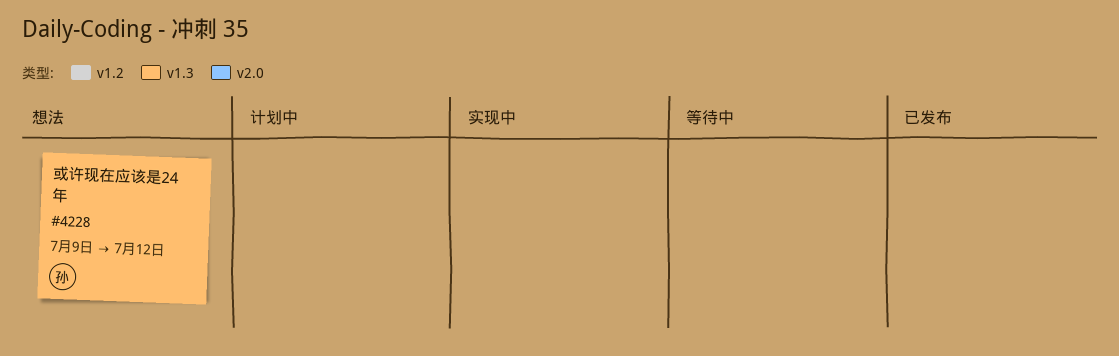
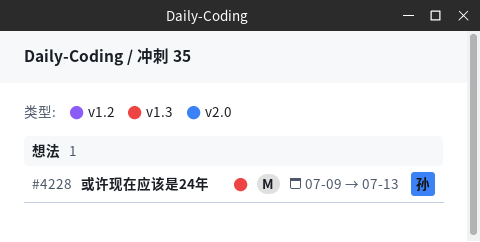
#4228, due: Jul 12 -> Jul 13

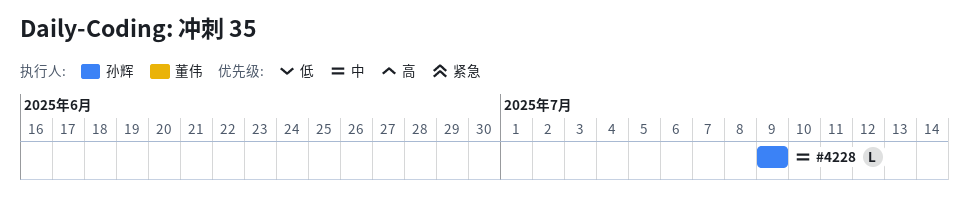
#4228, estimate: M -> L
#4228, due: Jul 13 -> Jul 9

